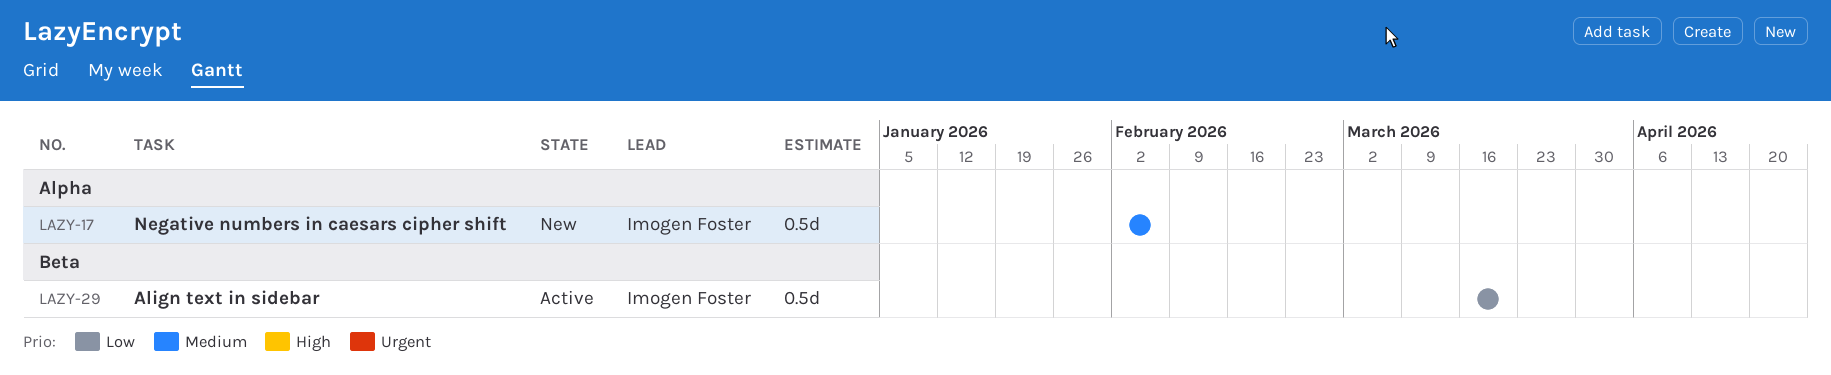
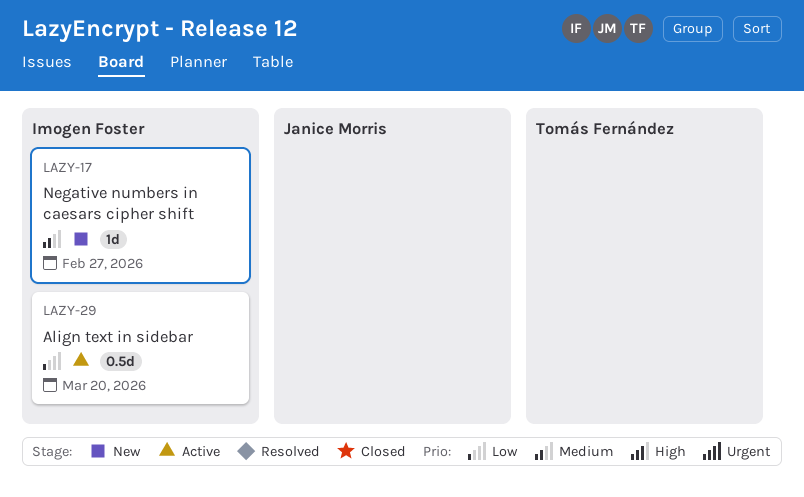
LAZY-17, estimate: 0.5d -> 1d
LAZY-17, due: Feb 6 -> Feb 27

